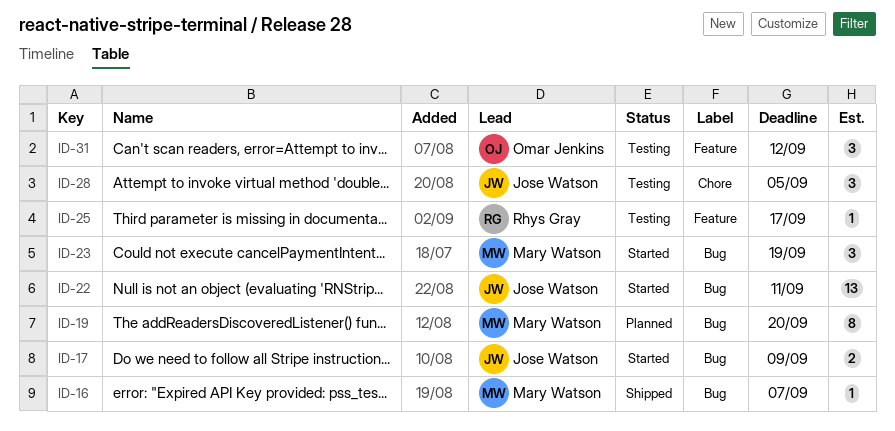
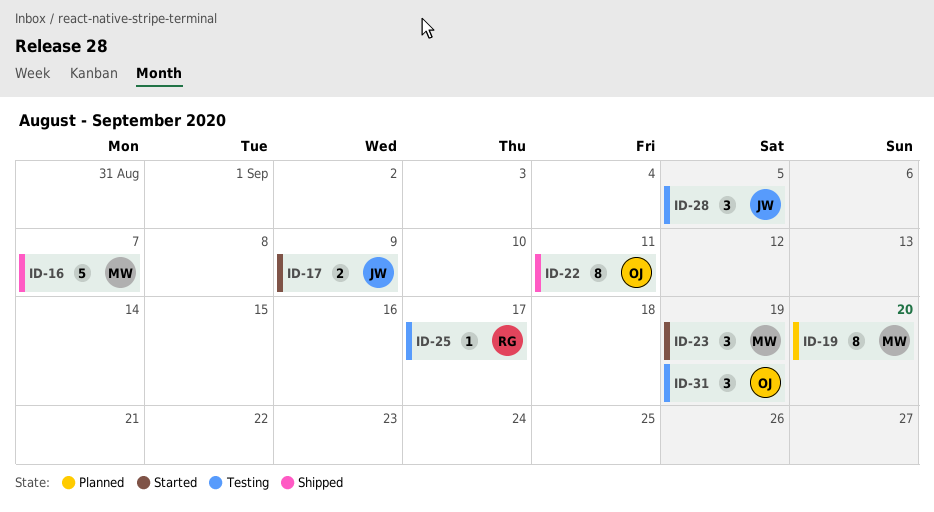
ID-16, estimate: 1 -> 5
ID-22, status: Started -> Shipped
ID-22, owner: Jose Watson -> Omar Jenkins
ID-22, estimate: 13 -> 8
ID-31, due: Sep 12 -> Sep 19

